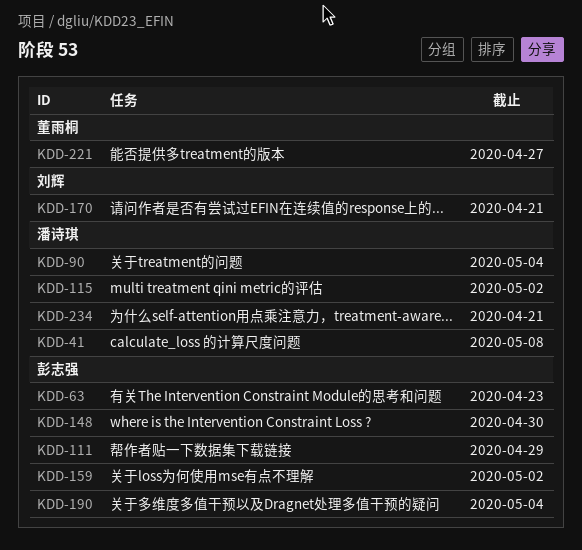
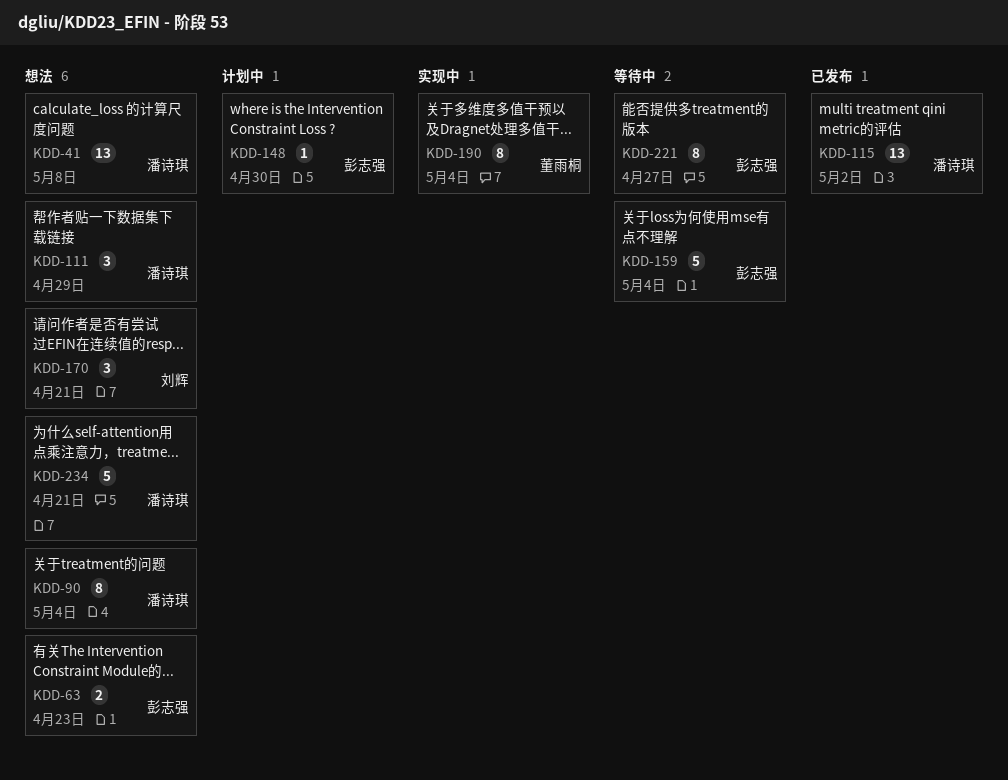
KDD-111, owner: 彭志强 -> 潘诗琪
KDD-159, due: May 2 -> May 4
KDD-190, owner: 彭志强 -> 董雨桐
KDD-221, owner: 董雨桐 -> 彭志强

